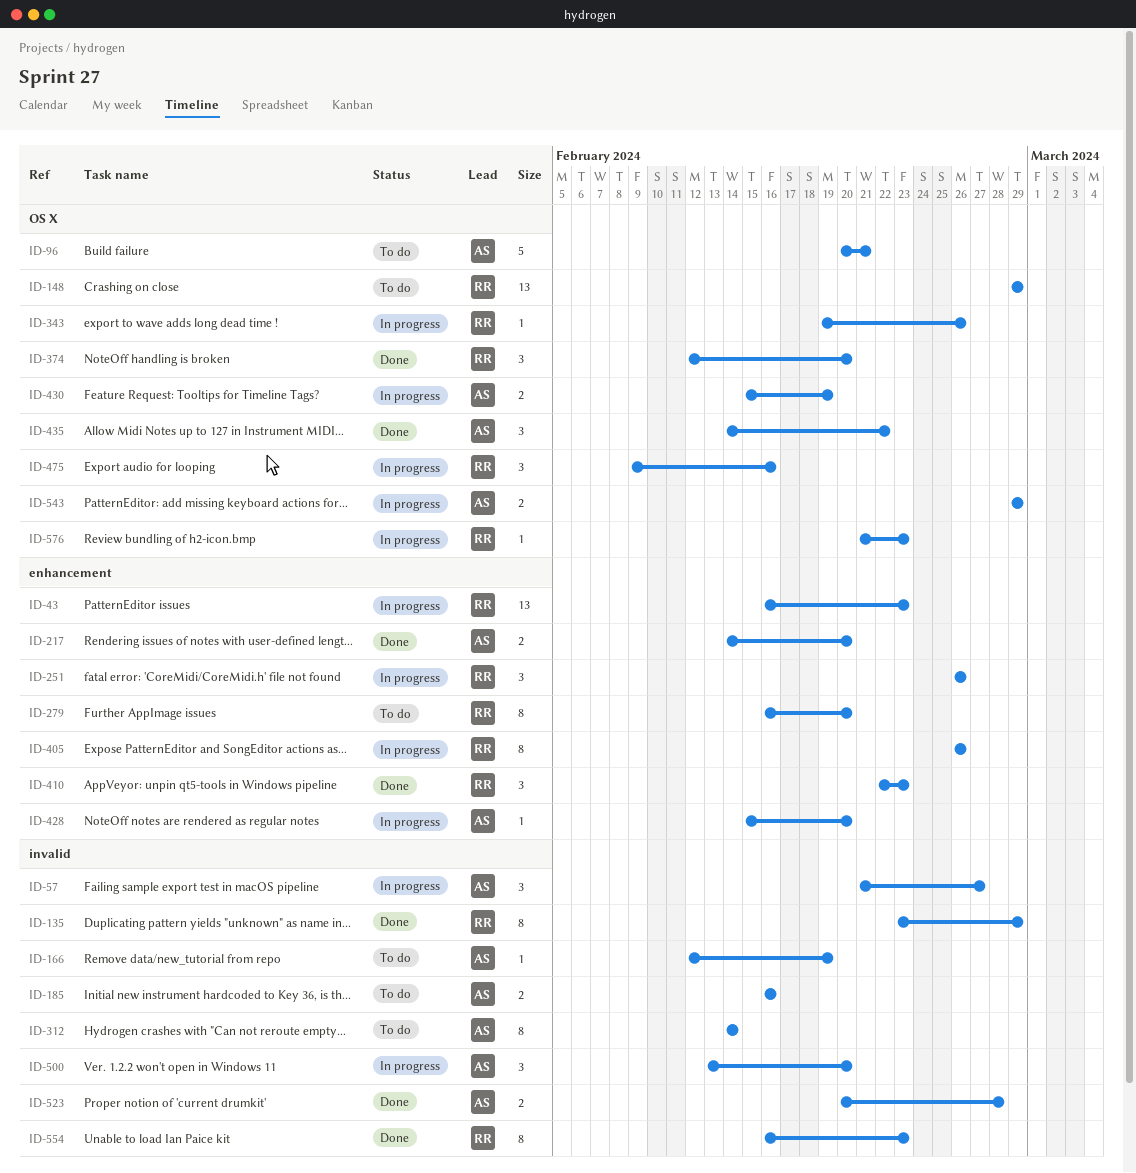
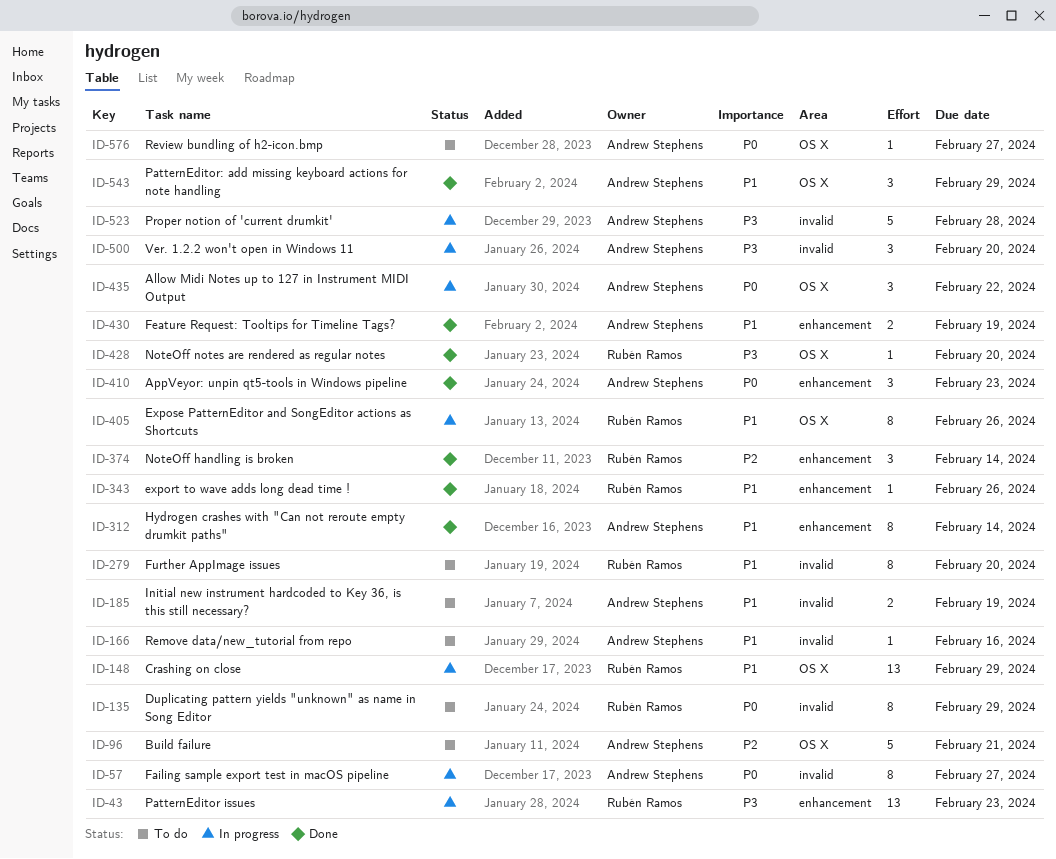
ID-57, estimate: 3 -> 8
ID-135, status: Done -> To do
ID-148, status: To do -> In progress
ID-166, due: Feb 19 -> Feb 16
ID-185, due: Feb 16 -> Feb 19
ID-217: present -> none
ID-251: present -> none
ID-279, label: enhancement -> invalid
ID-312, status: To do -> Done
ID-312, label: invalid -> enhancement
ID-343, status: In progress -> Done
ID-343, label: OS X -> enhancement
ID-374, label: OS X -> enhancement
ID-374, due: Feb 20 -> Feb 14
ID-405, label: enhancement -> OS X
ID-410, owner: Rubén Ramos -> Andrew Stephens
ID-428, status: In progress -> Done
ID-428, owner: Andrew Stephens -> Rubén Ramos
ID-428, label: enhancement -> OS X
ID-430, status: In progress -> Done
ID-430, label: OS X -> enhancement
ID-435, status: Done -> In progress
ID-475: present -> none
ID-523, status: Done -> In progress
ID-523, estimate: 2 -> 5
ID-543, status: In progress -> Done
ID-543, estimate: 2 -> 3
ID-554: present -> none
ID-576, status: In progress -> To do
ID-576, owner: Rubén Ramos -> Andrew Stephens
ID-576, due: Feb 23 -> Feb 27

